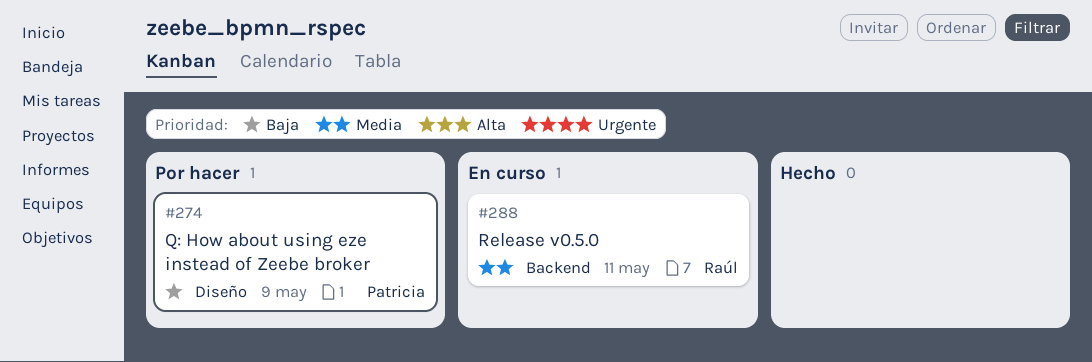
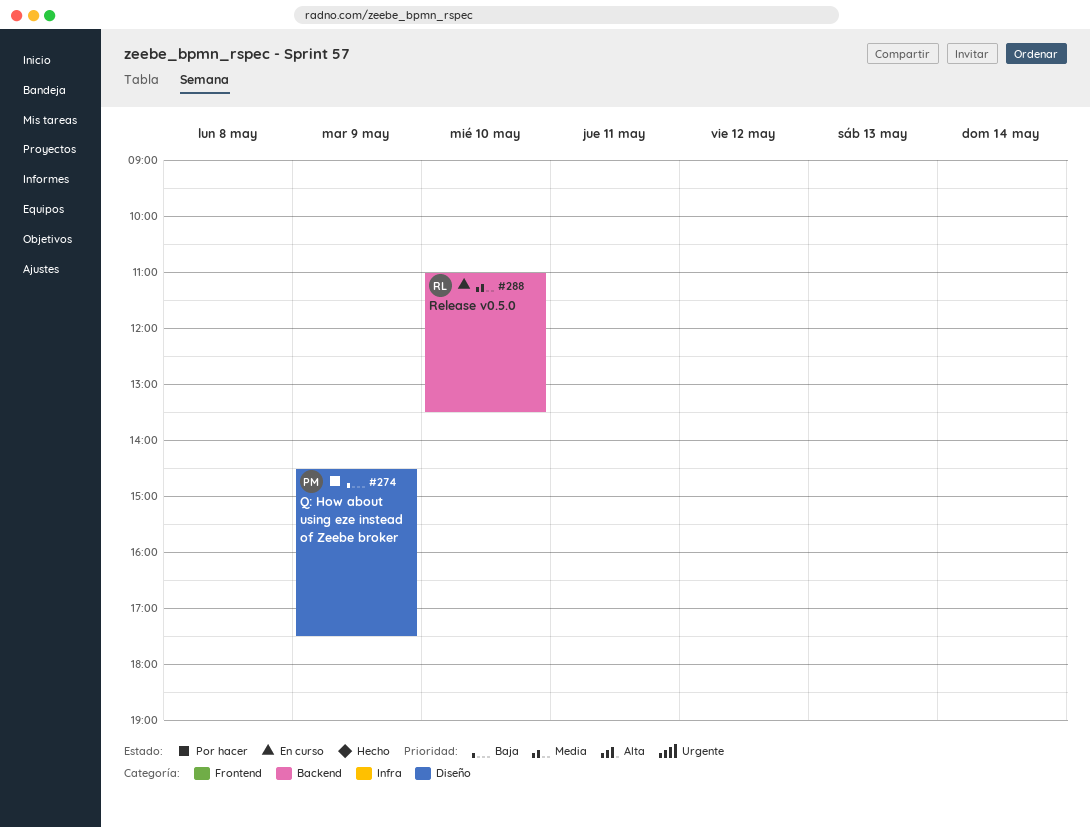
#288, day: May 11 -> May 10

